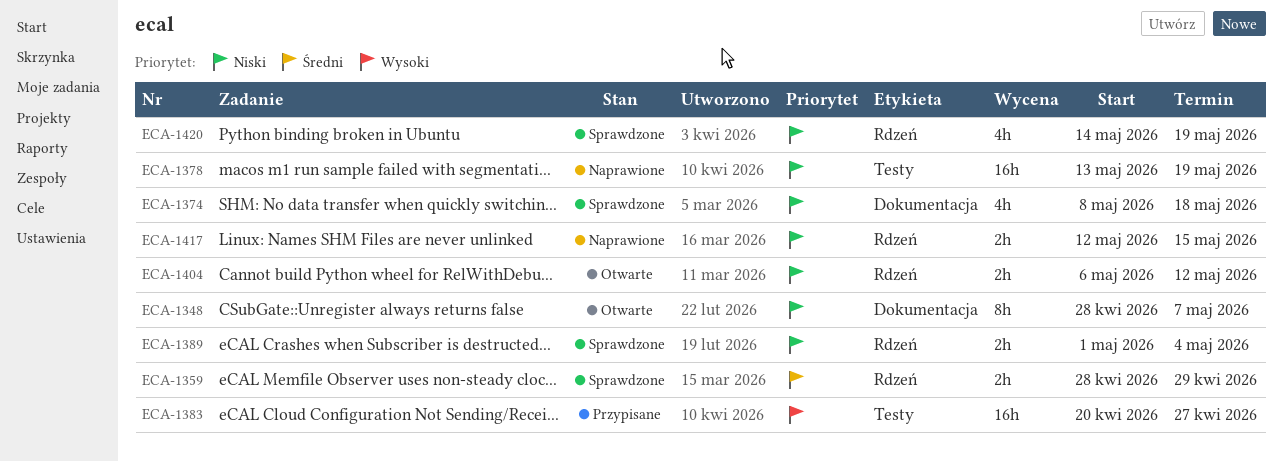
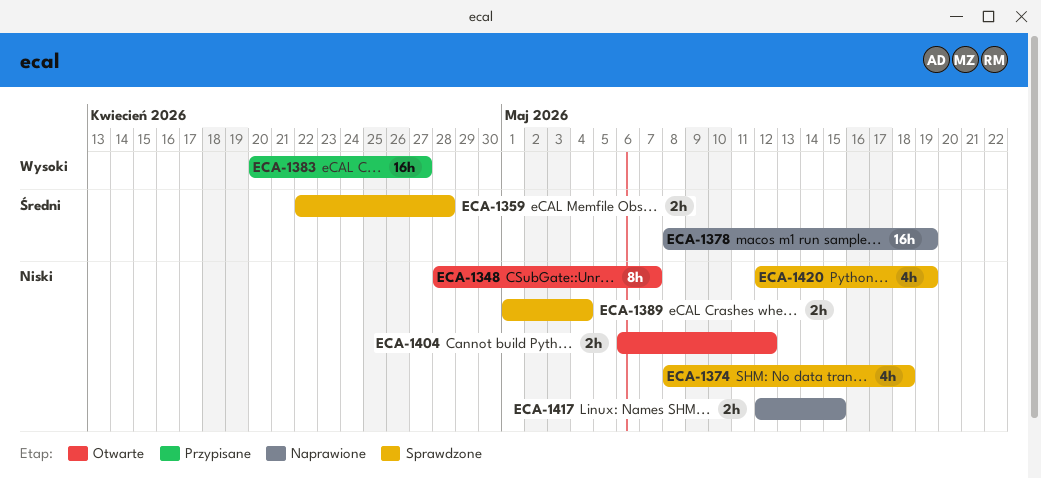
ECA-1359, start: Apr 28 -> Apr 22
ECA-1359, due: Apr 29 -> Apr 28
ECA-1378, priority: Niski -> Średni
ECA-1378, start: May 13 -> May 8
ECA-1420, start: May 14 -> May 12

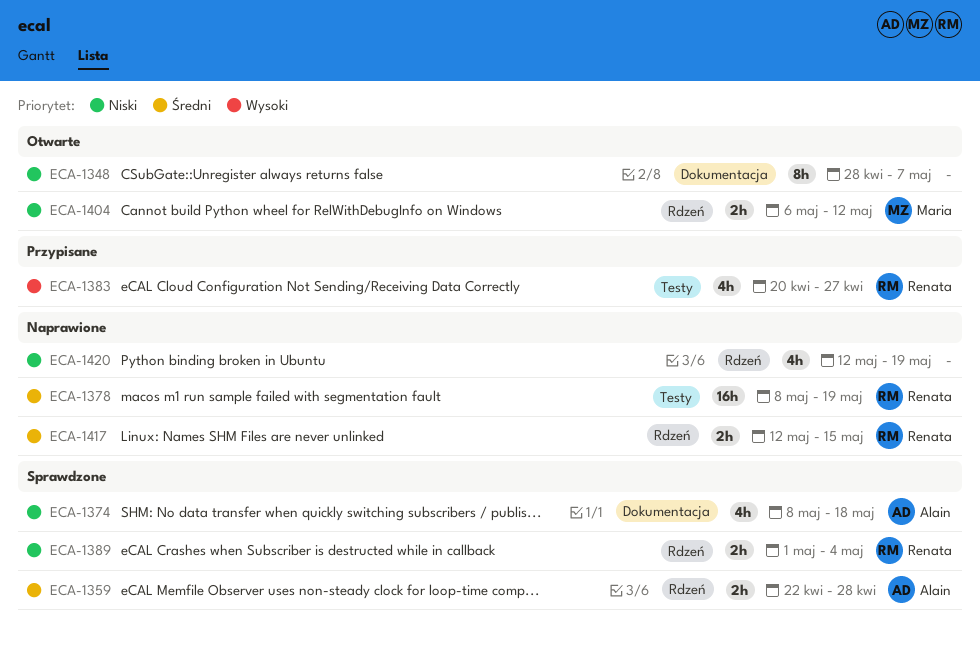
ECA-1383, estimate: 16h -> 4h
ECA-1417, priority: Niski -> Średni
ECA-1420, status: Sprawdzone -> Naprawione

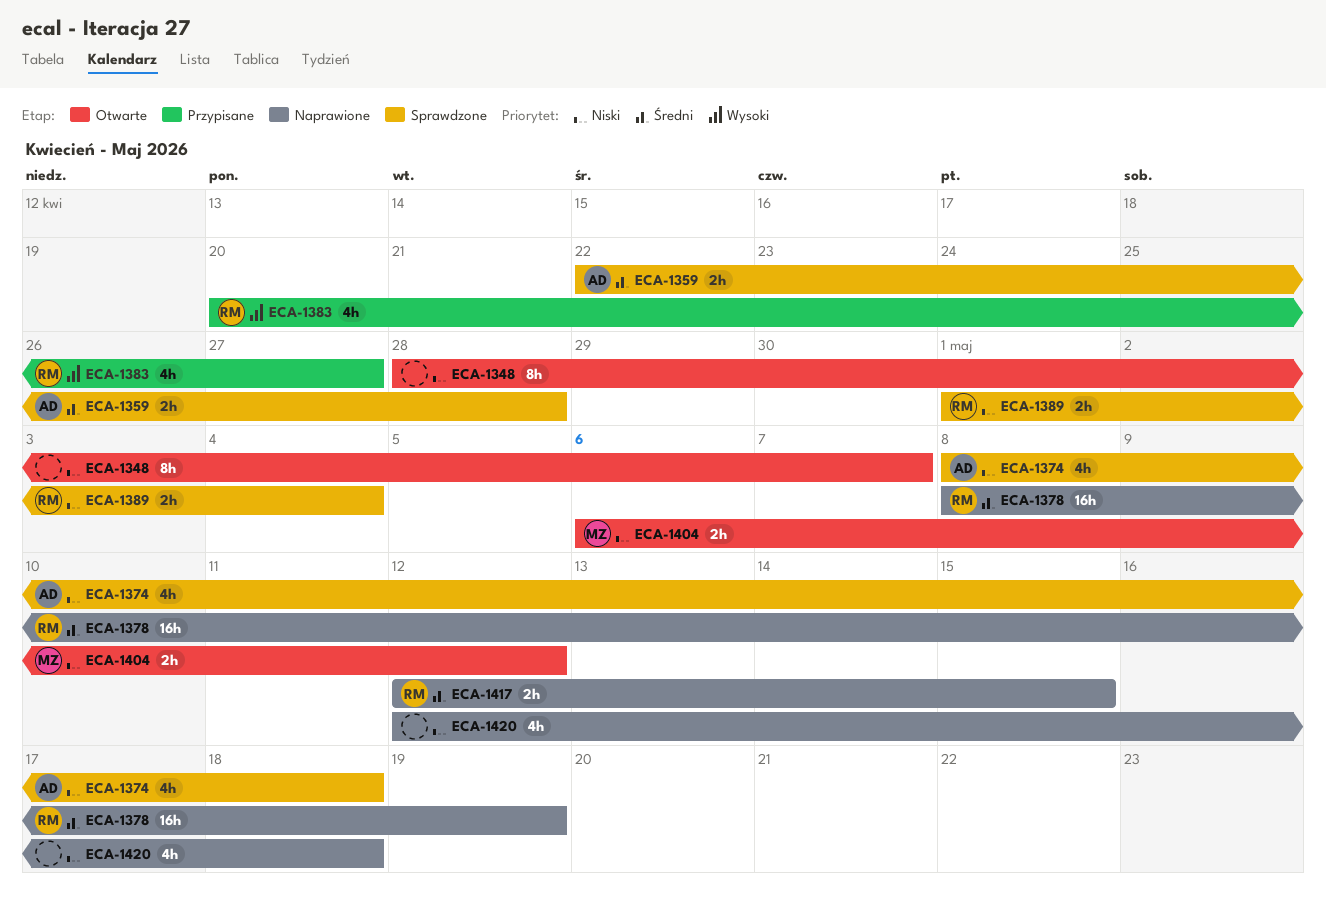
ECA-1420, due: May 19 -> May 18

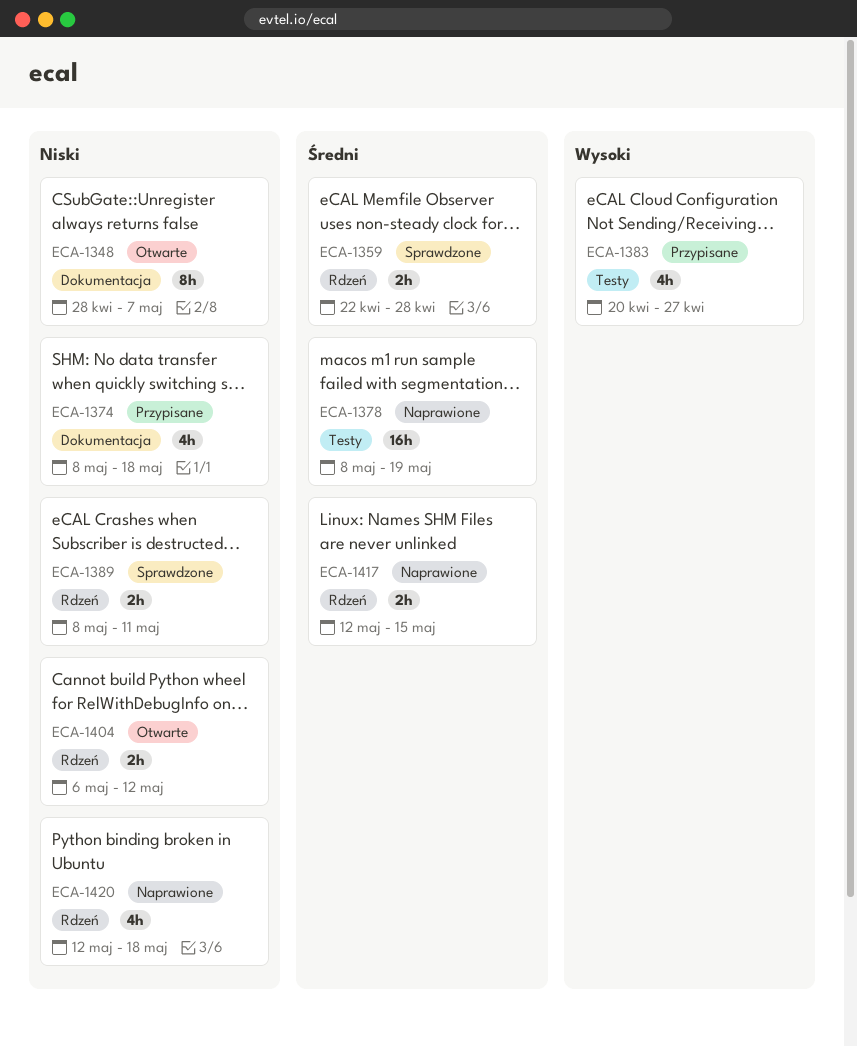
ECA-1374, status: Sprawdzone -> Przypisane
ECA-1389, start: May 1 -> May 8
ECA-1389, due: May 4 -> May 11

